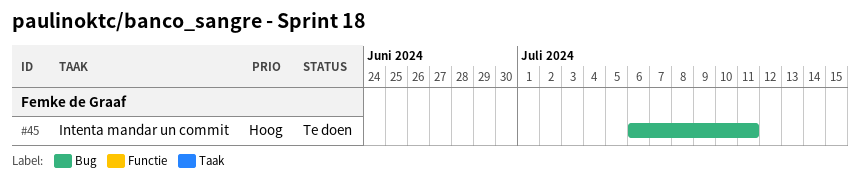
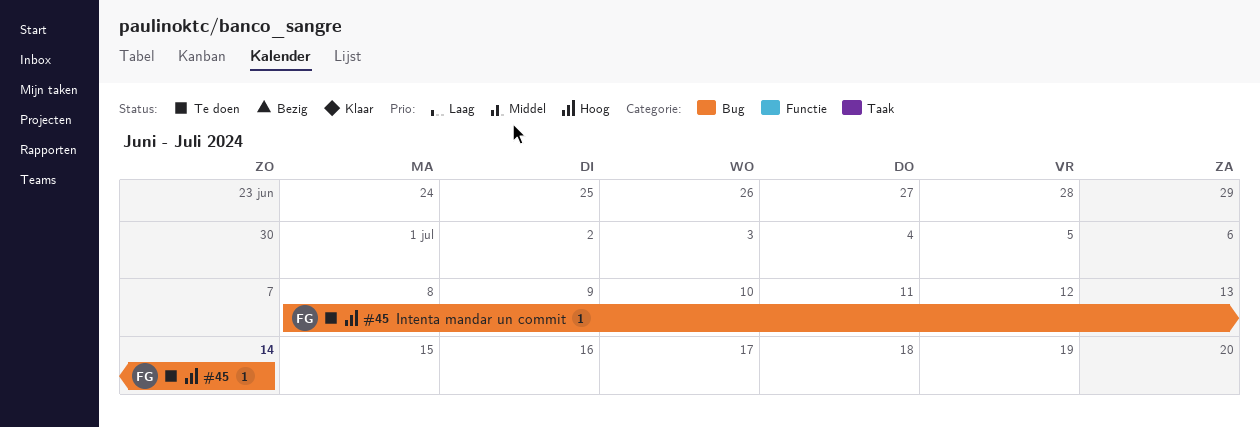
#45, start: Jul 6 -> Jul 8
#45, due: Jul 11 -> Jul 14

